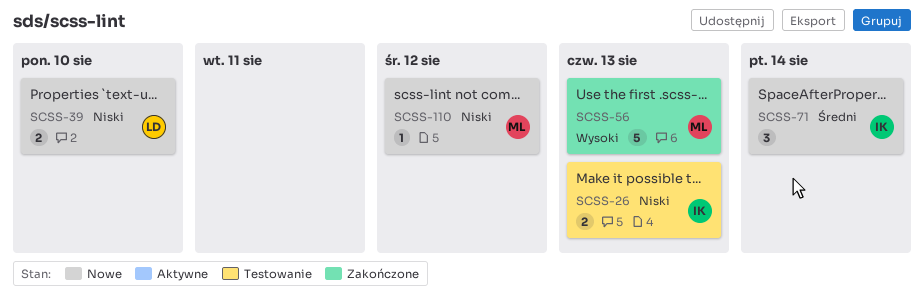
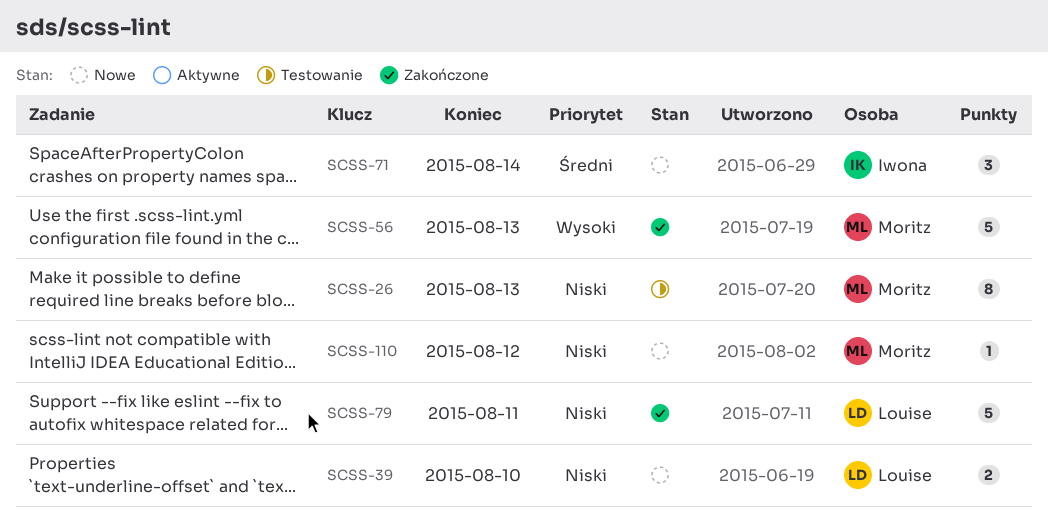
SCSS-26, owner: Iwona -> Moritz
SCSS-26, estimate: 2 -> 8
SCSS-79: none -> present

